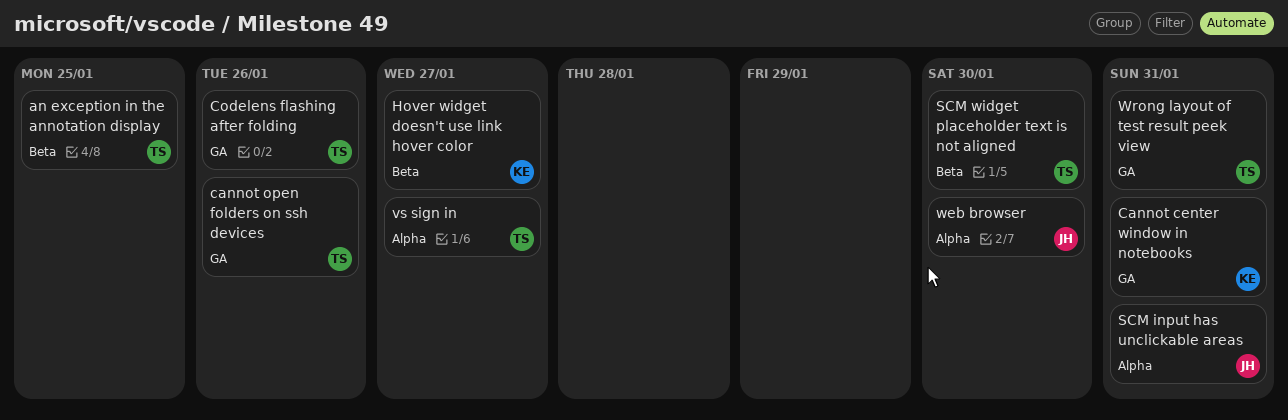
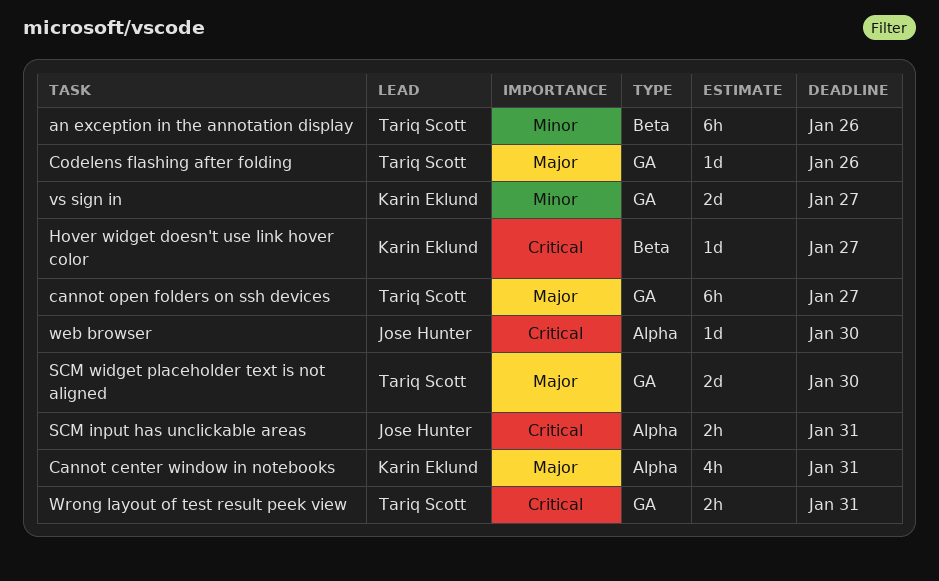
an exception in the annotation display, due: Jan 25 -> Jan 26
Cannot center window in notebooks, label: GA -> Alpha
cannot open folders on ssh devices, due: Jan 26 -> Jan 27
SCM widget placeholder text is not aligned, label: Beta -> GA
vs sign in, owner: Tariq Scott -> Karin Eklund
vs sign in, label: Alpha -> GA

